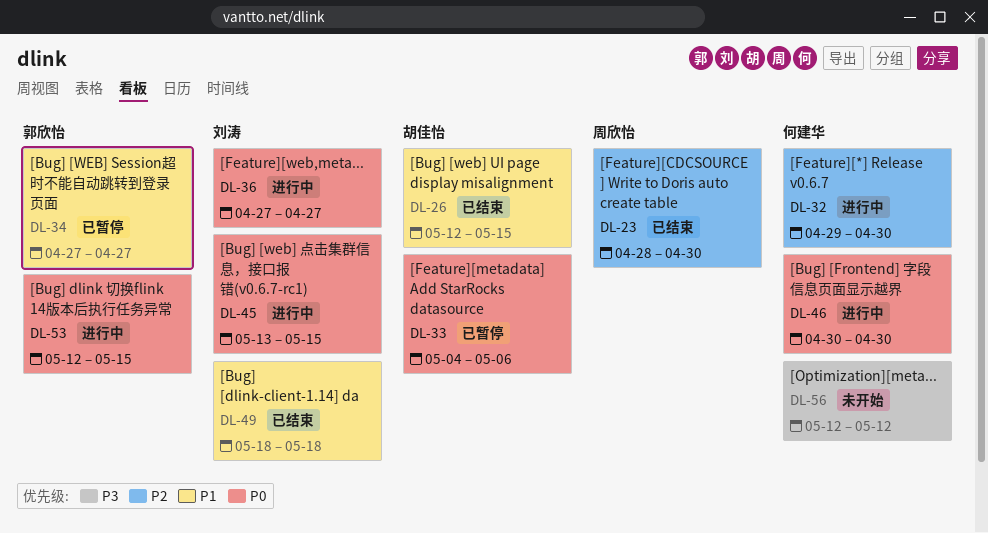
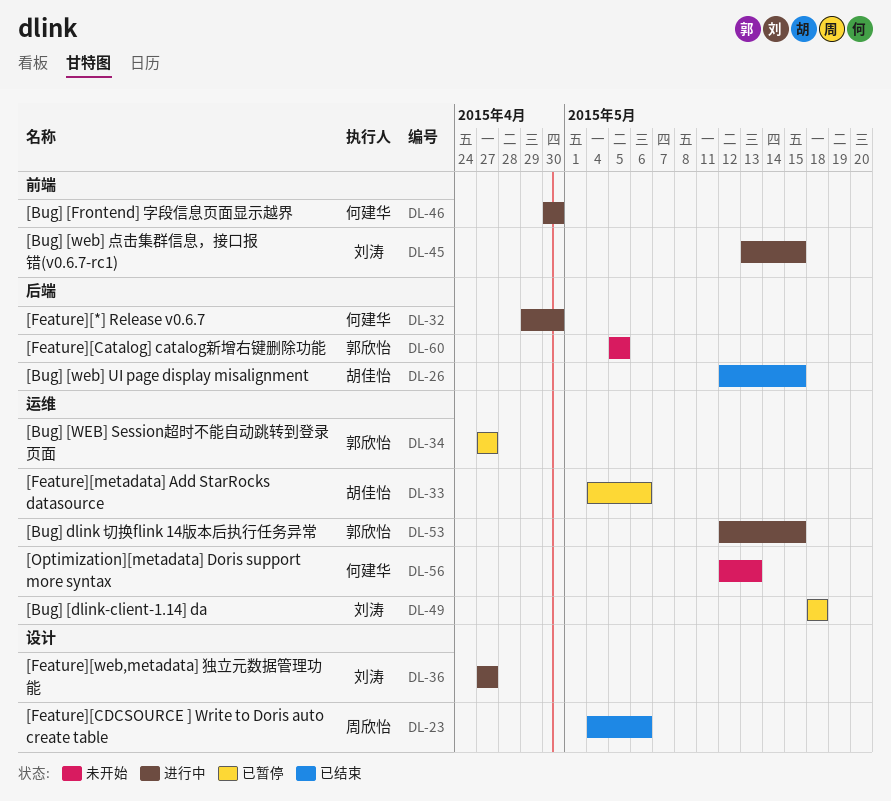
DL-23, start: Apr 28 -> May 4
DL-23, due: Apr 30 -> May 6
DL-49, status: 已结束 -> 已暂停
DL-56, due: May 12 -> May 13
DL-60: none -> present

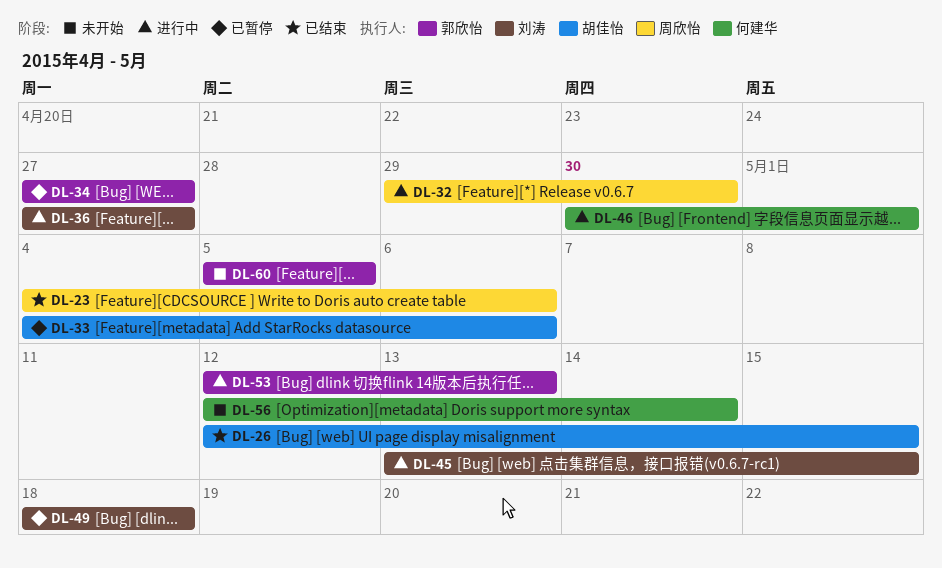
DL-32, owner: 何建华 -> 周欣怡
DL-46, due: Apr 30 -> May 1
DL-53, due: May 15 -> May 13
DL-56, due: May 13 -> May 14

